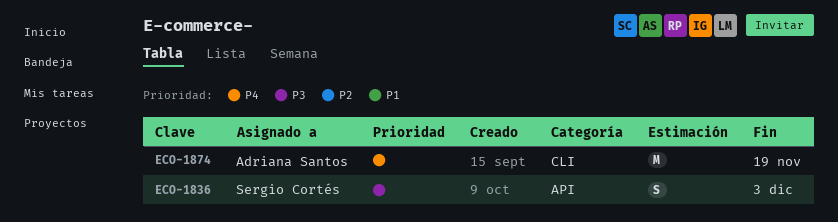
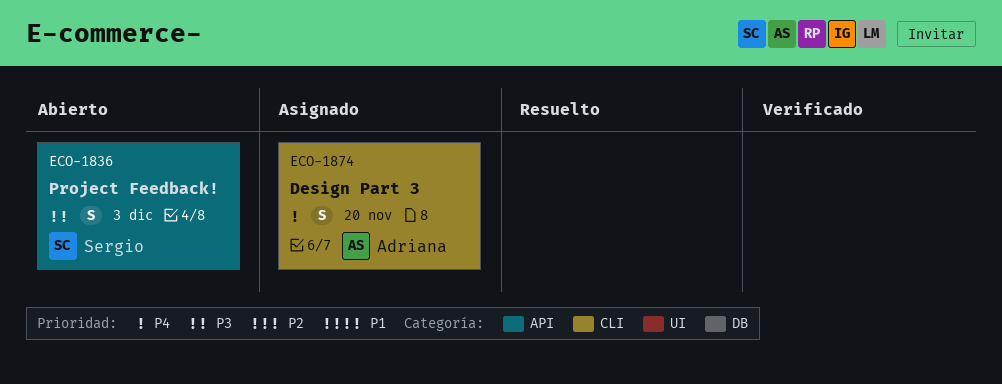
ECO-1874, estimate: M -> S
ECO-1874, due: Nov 19 -> Nov 20

